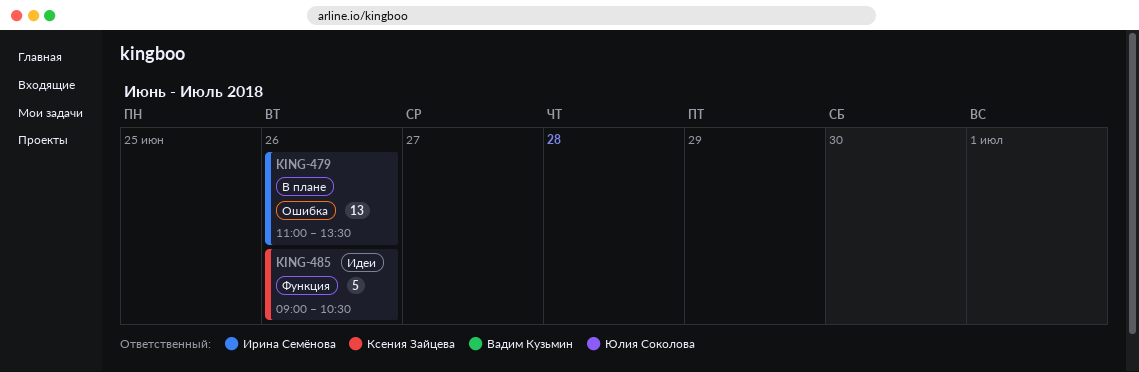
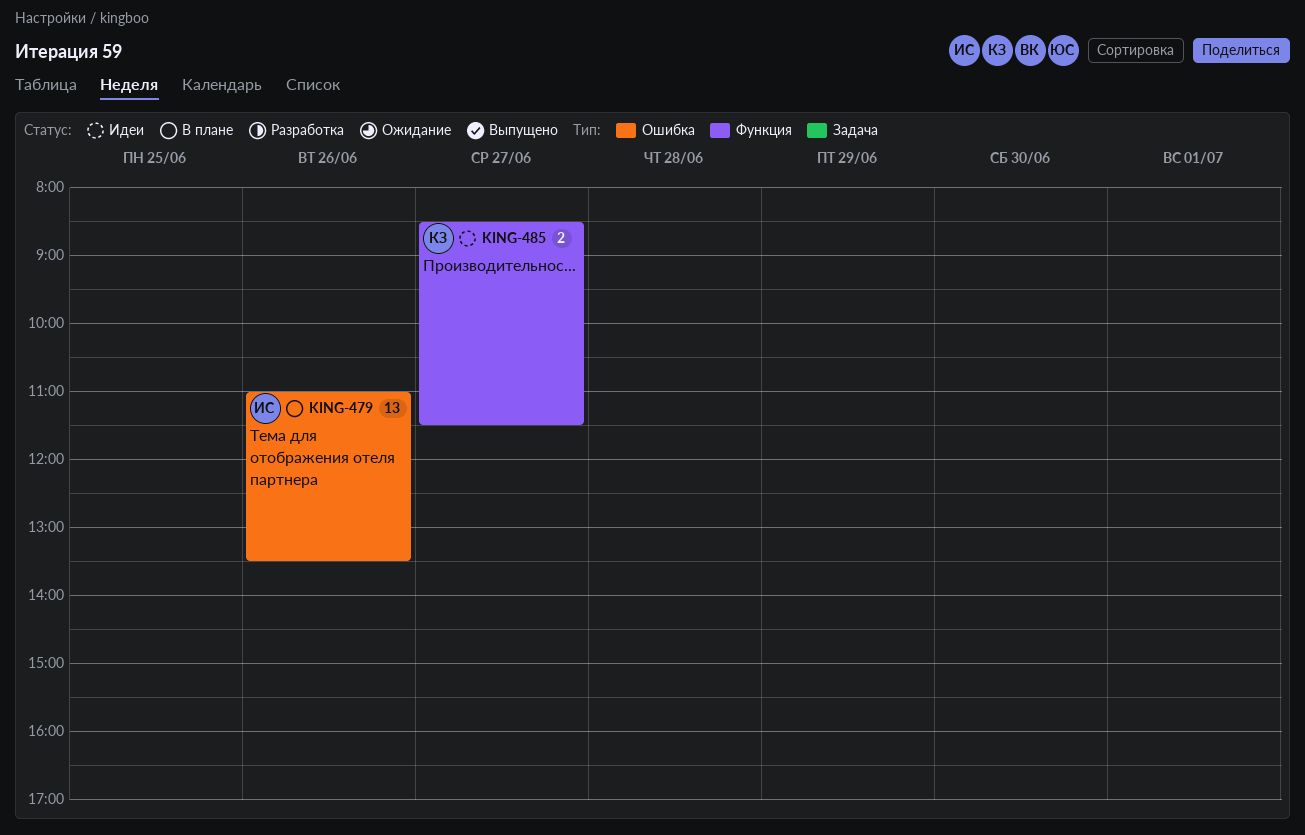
KING-485, estimate: 5 -> 2
KING-485, day: Jun 26 -> Jun 27
KING-485, begins: 09:00 -> 08:30
KING-485, ends: 10:30 -> 11:30

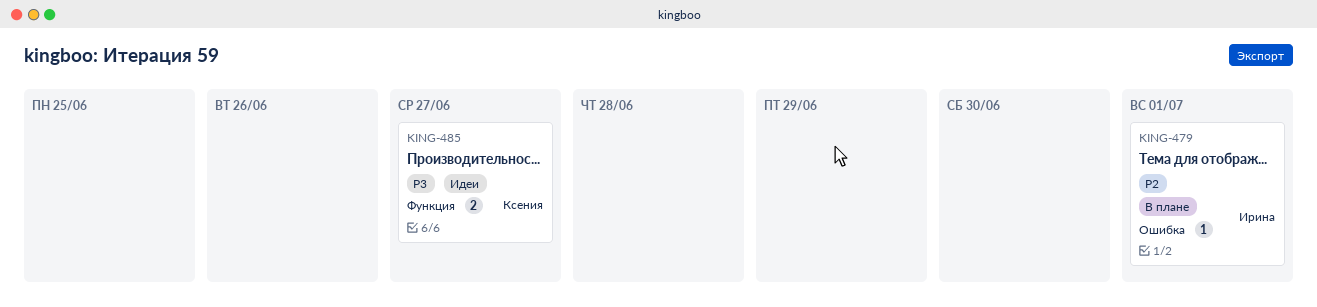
KING-479, estimate: 13 -> 1
KING-479, day: Jun 26 -> Jul 1

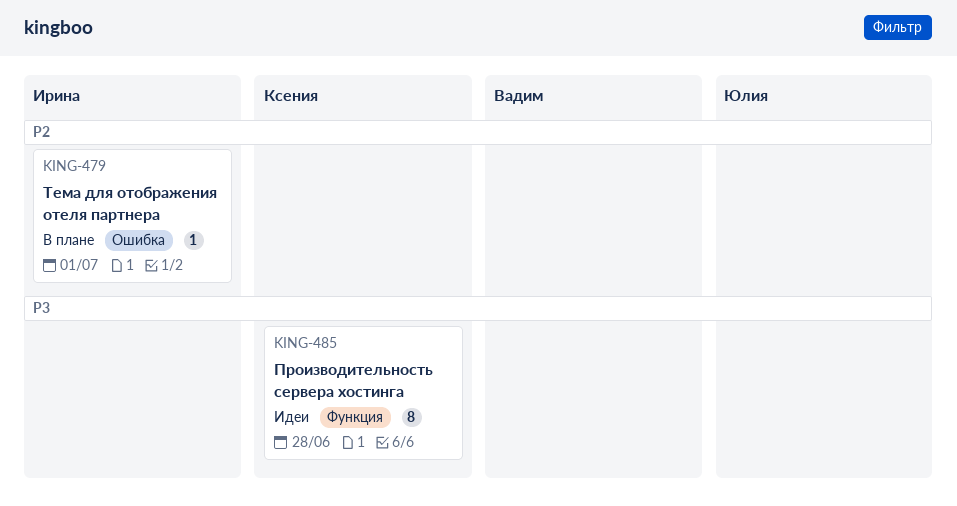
KING-485, estimate: 2 -> 8
KING-485, day: Jun 27 -> Jun 28

